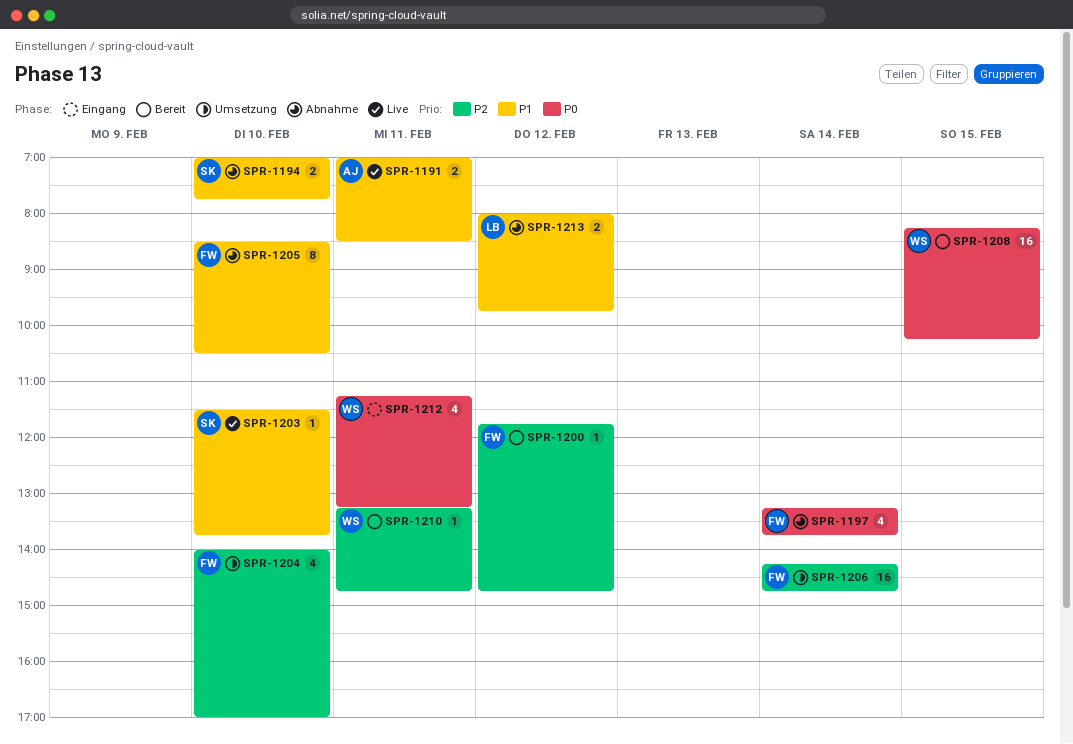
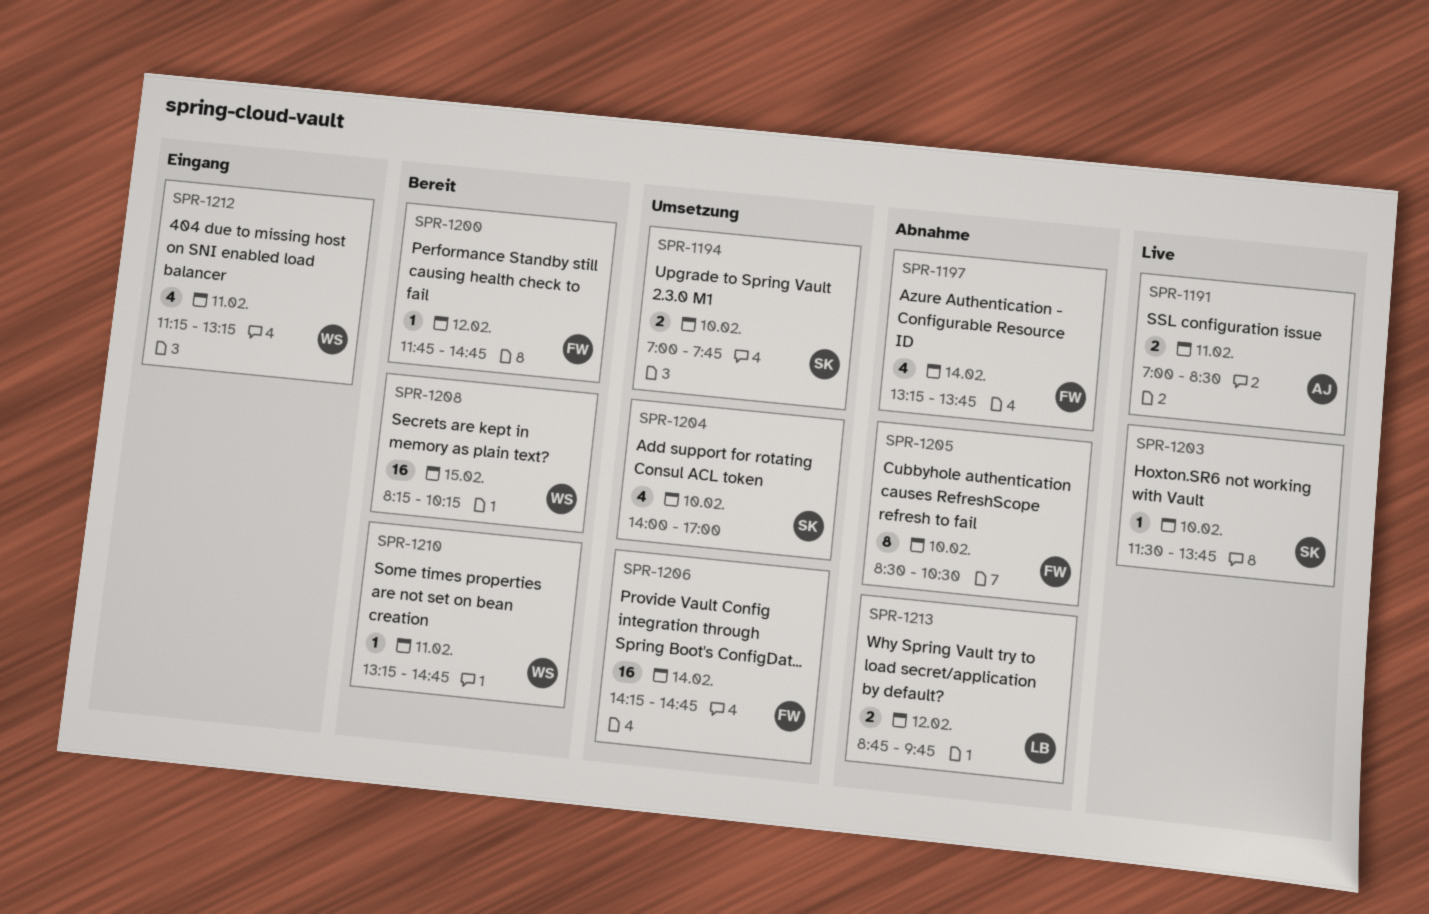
SPR-1194, status: Abnahme -> Umsetzung
SPR-1204, owner: FW -> SK
SPR-1213, begins: 08:00 -> 08:45

